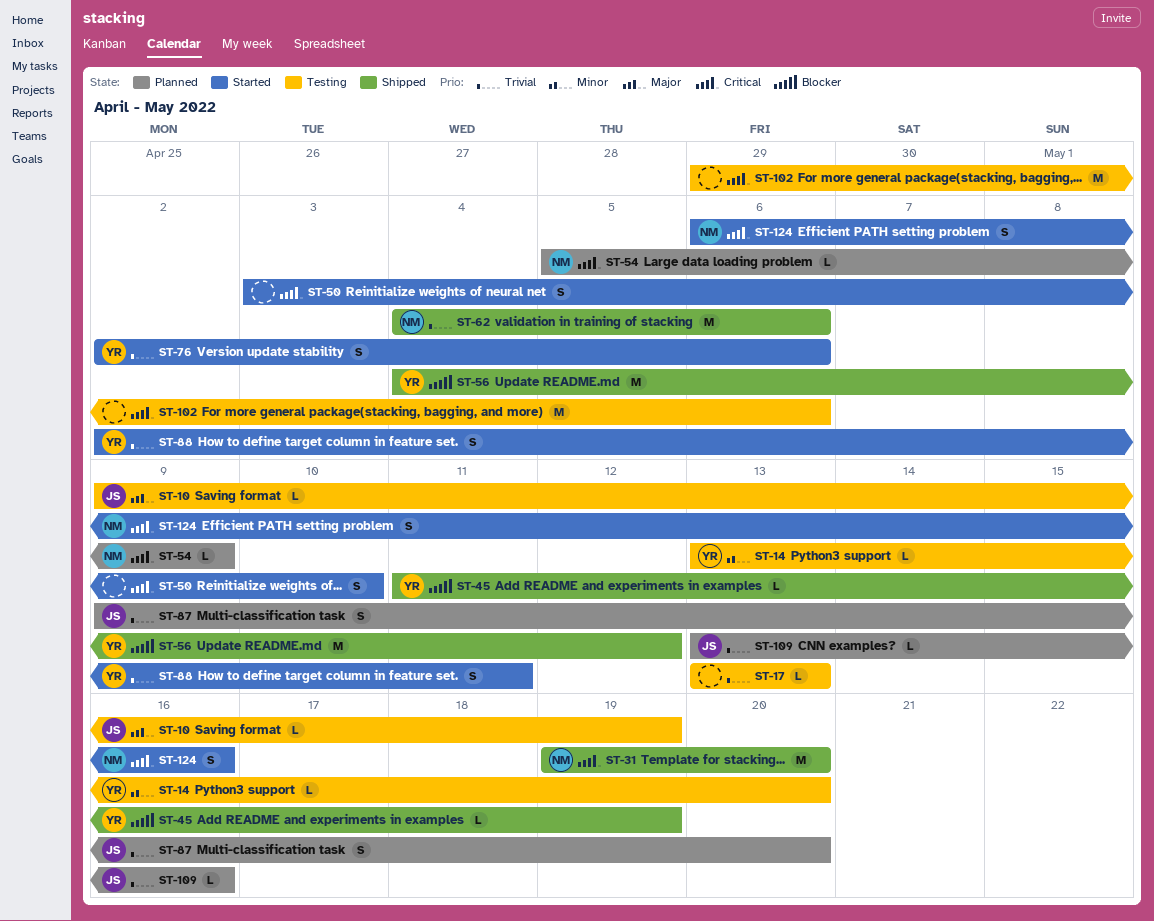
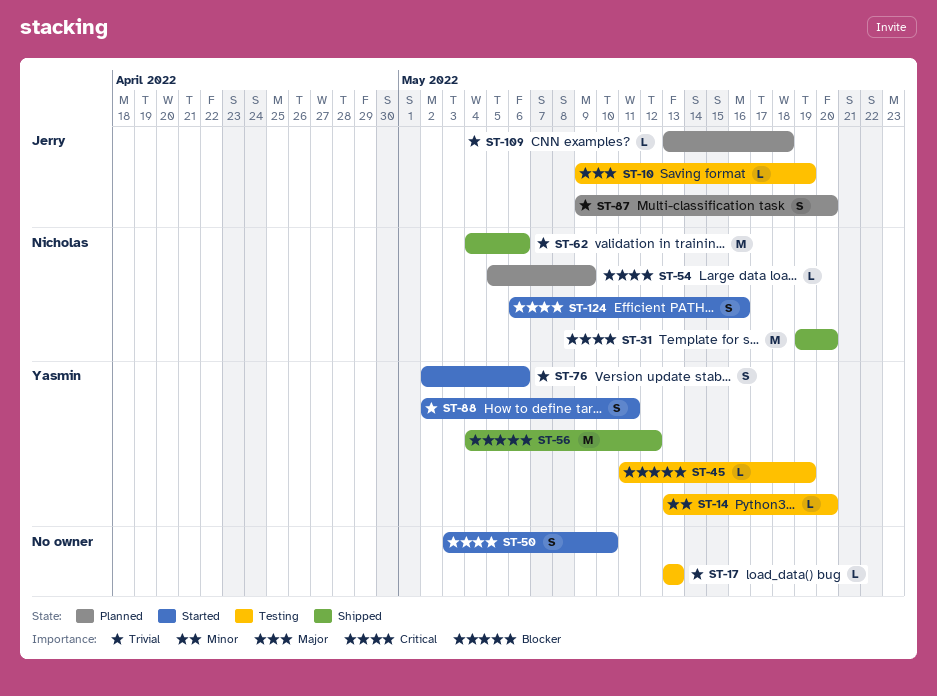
ST-45, status: Shipped -> Testing
ST-102: present -> none
ST-109, due: May 16 -> May 18

